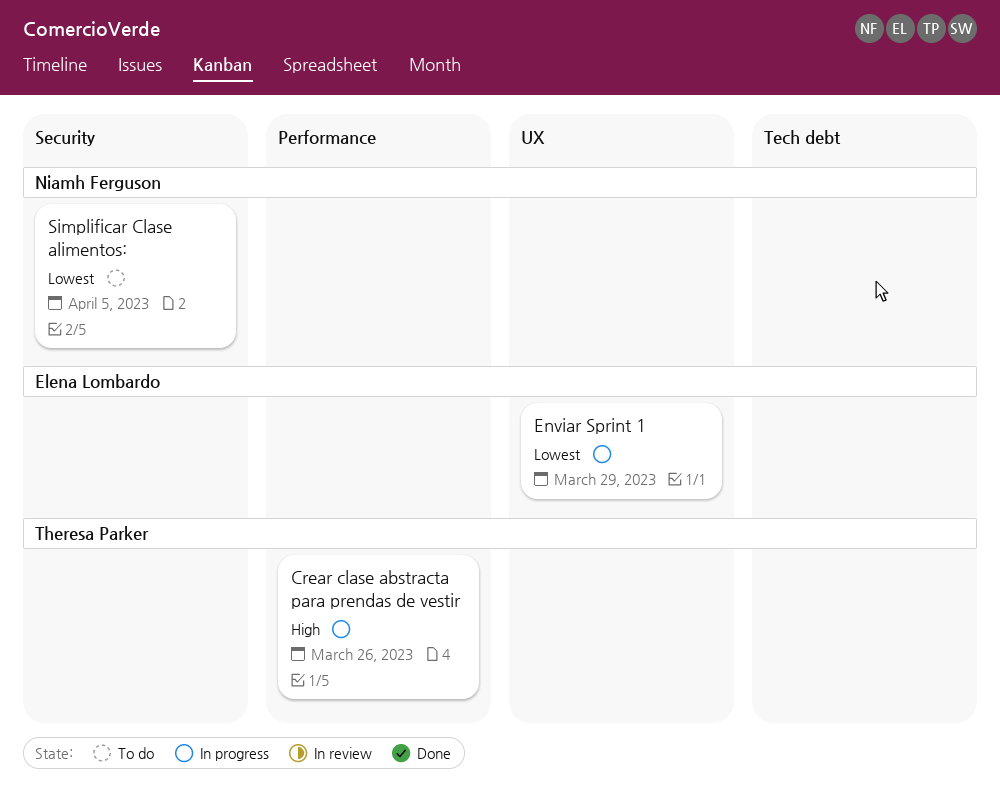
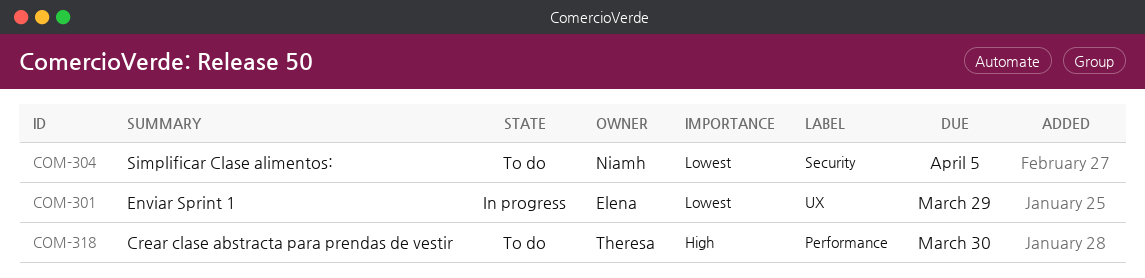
Crear clase abstracta para prendas de vestir, status: In progress -> To do
Crear clase abstracta para prendas de vestir, due: Mar 26 -> Mar 30

